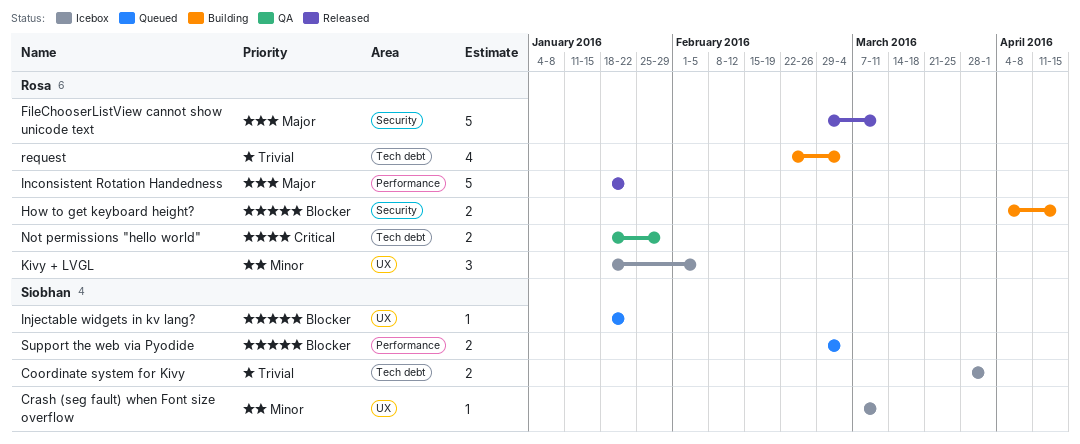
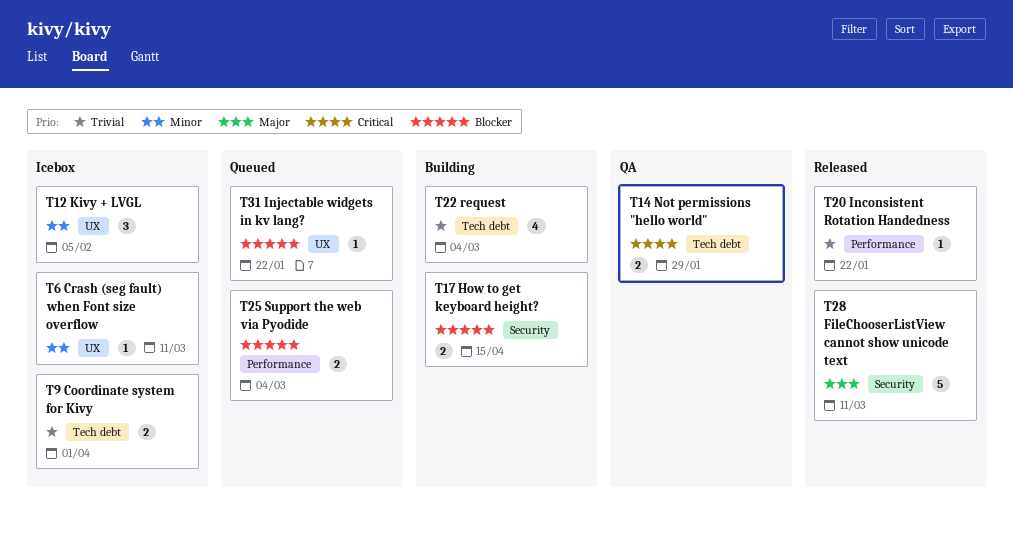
Inconsistent Rotation Handedness, priority: Major -> Trivial
Inconsistent Rotation Handedness, estimate: 5 -> 1

